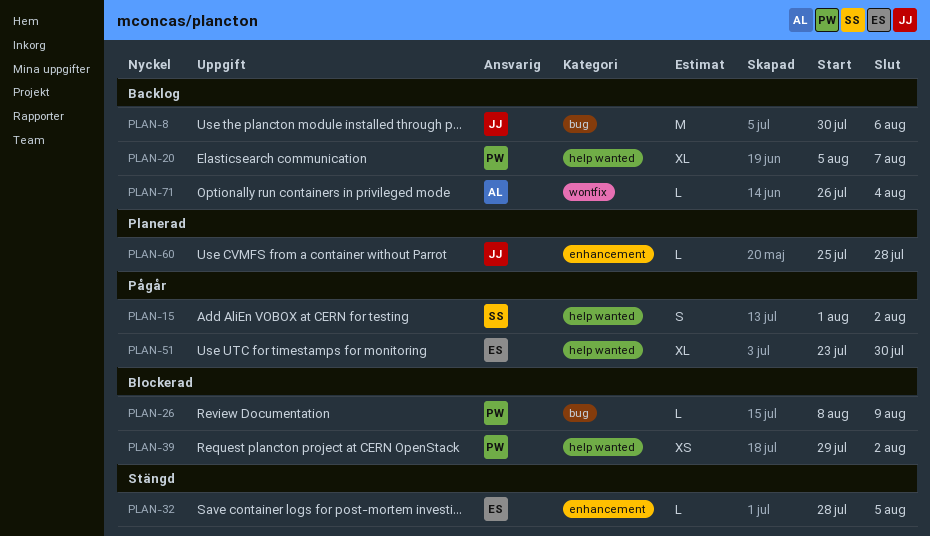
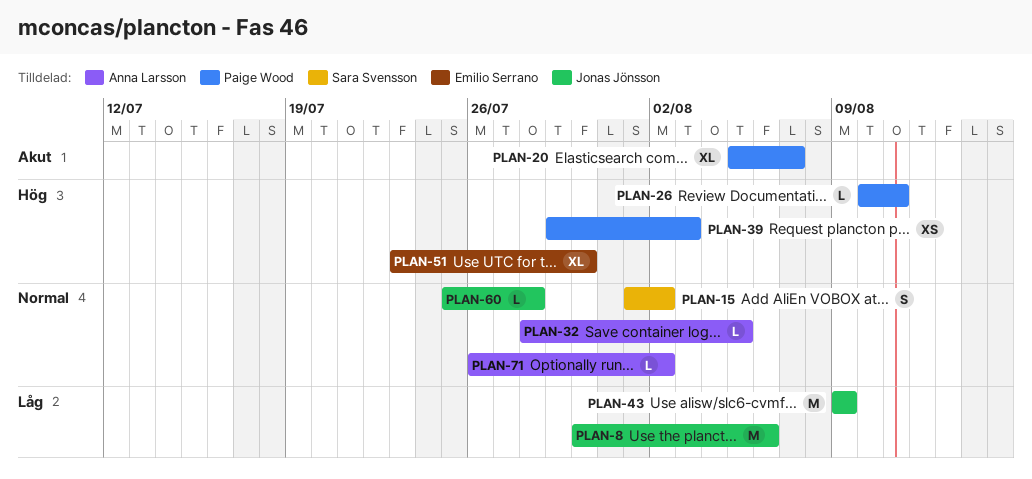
PLAN-26, start: Aug 8 -> Aug 10
PLAN-26, due: Aug 9 -> Aug 11
PLAN-32, owner: Emilio Serrano -> Anna Larsson
PLAN-39, due: Aug 2 -> Aug 3
PLAN-43: none -> present
PLAN-71, due: Aug 4 -> Aug 2

